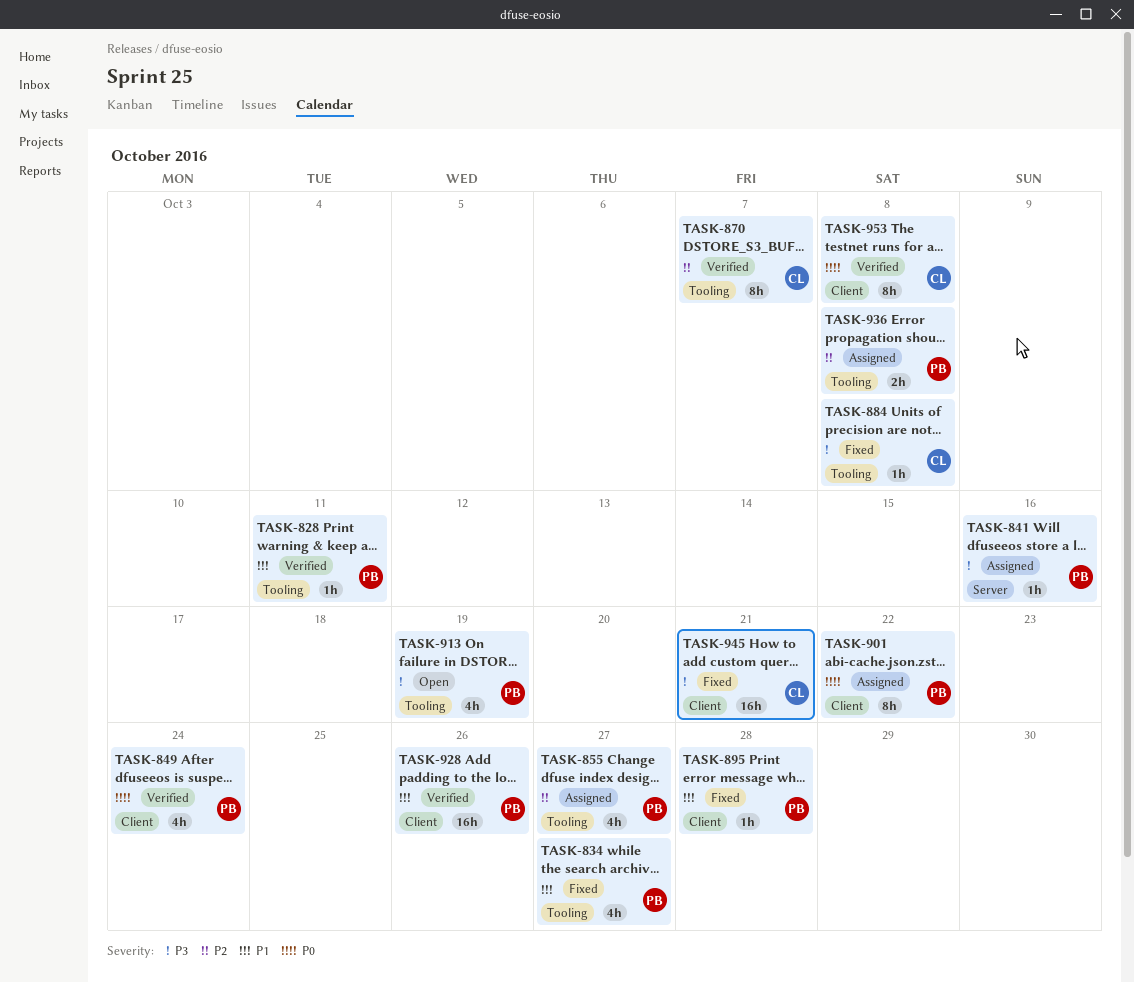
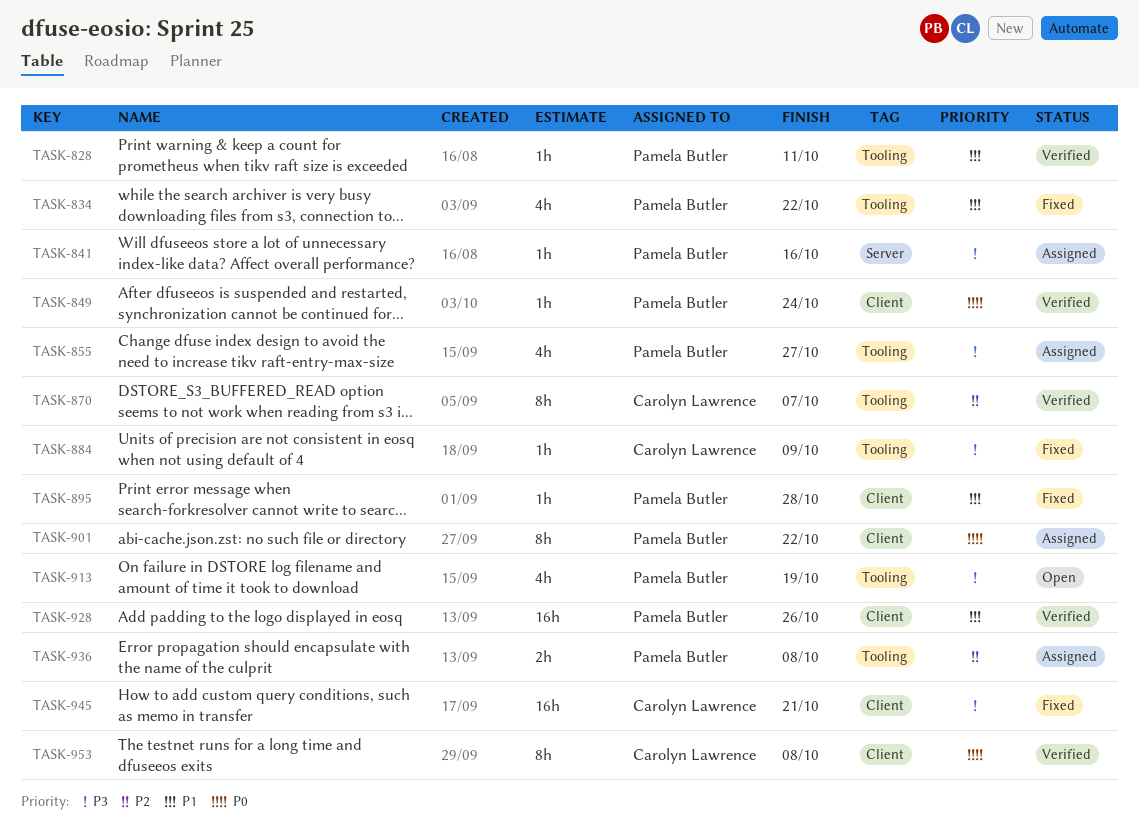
TASK-834, due: Oct 27 -> Oct 22
TASK-849, estimate: 4h -> 1h
TASK-855, priority: P2 -> P3
TASK-884, due: Oct 8 -> Oct 9

